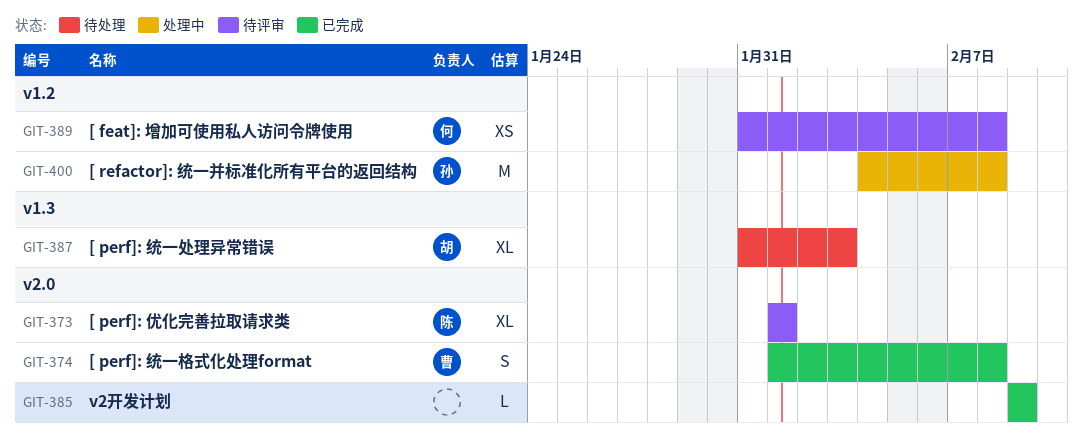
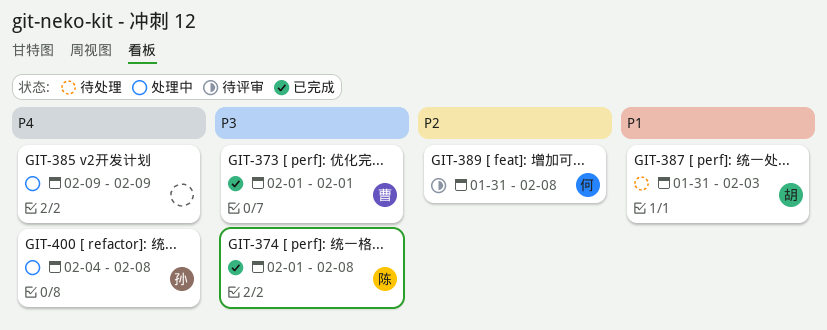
GIT-373, status: 待评审 -> 已完成
GIT-373, owner: 陈 -> 曹
GIT-374, owner: 曹 -> 陈
GIT-385, status: 已完成 -> 处理中

